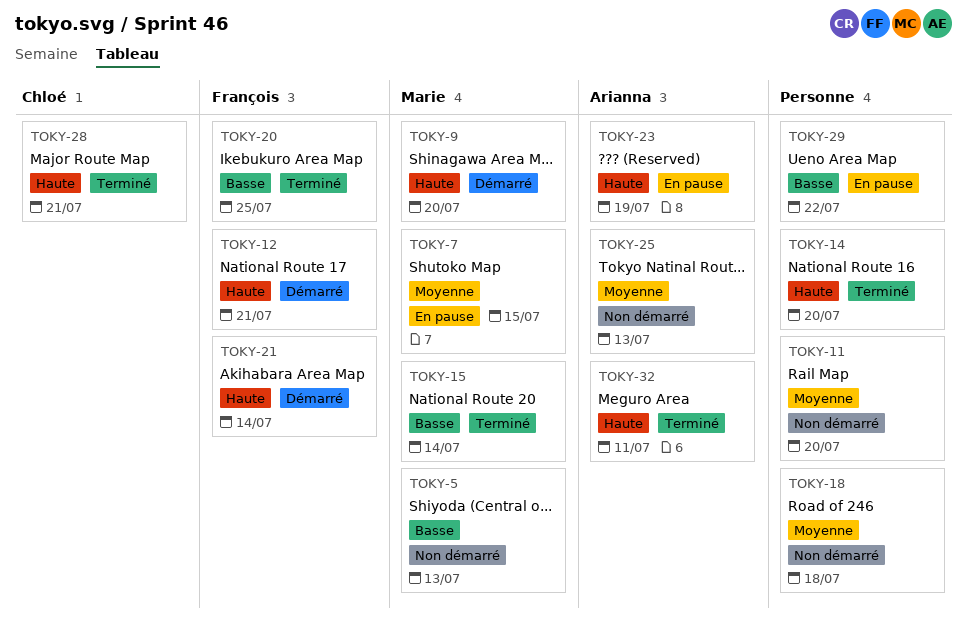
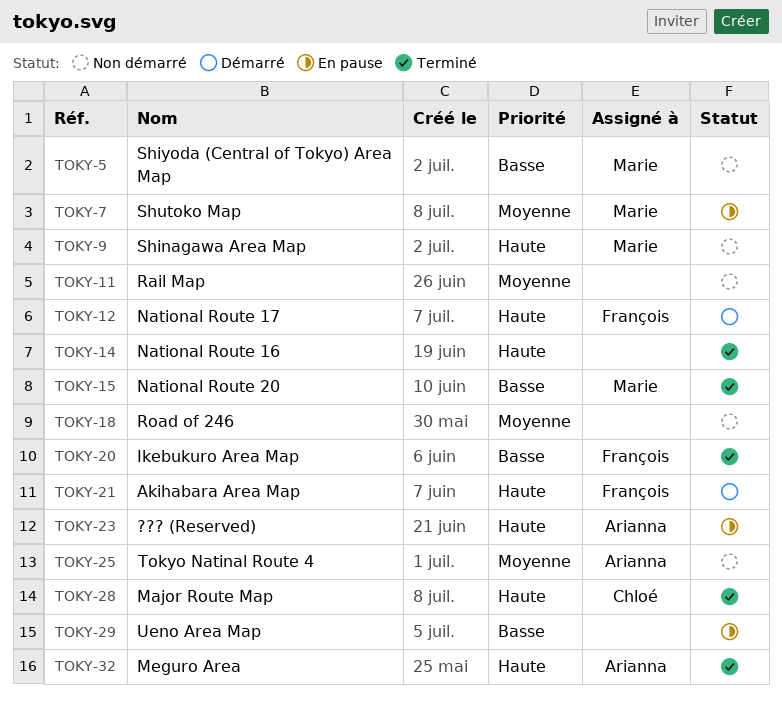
TOKY-9, status: Démarré -> Non démarré

